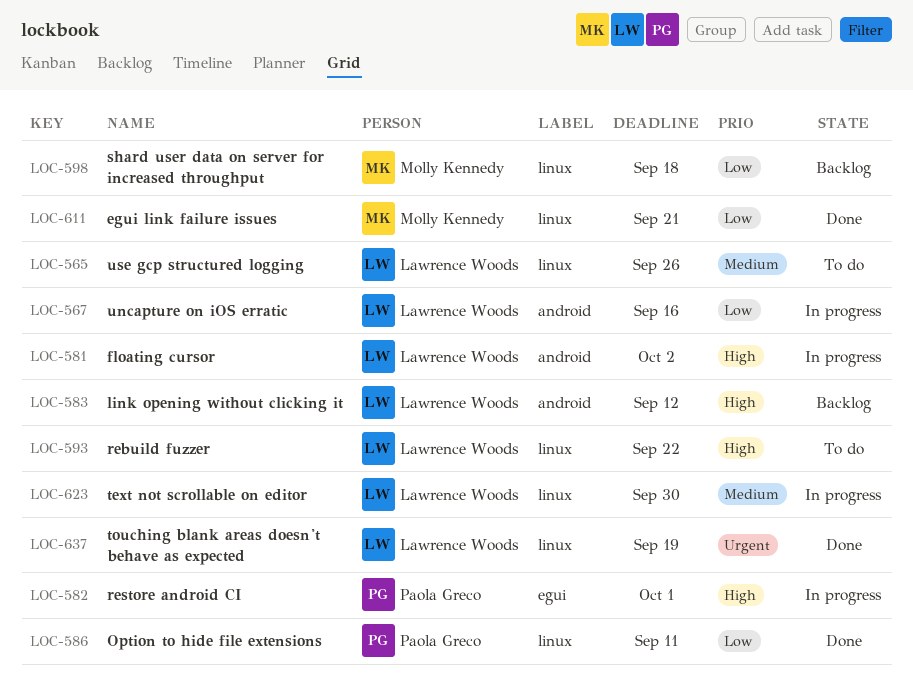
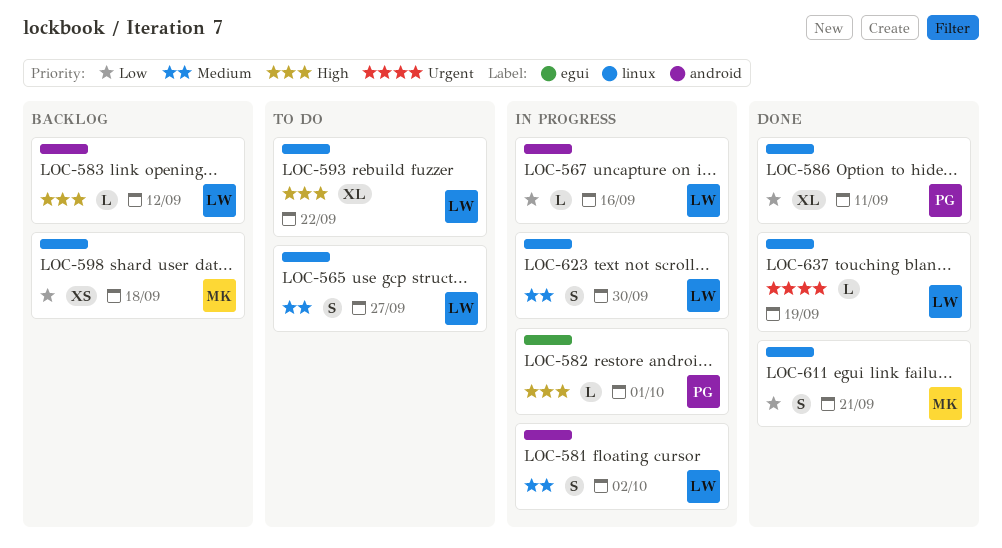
LOC-565, due: Sep 26 -> Sep 27
LOC-581, priority: High -> Medium

